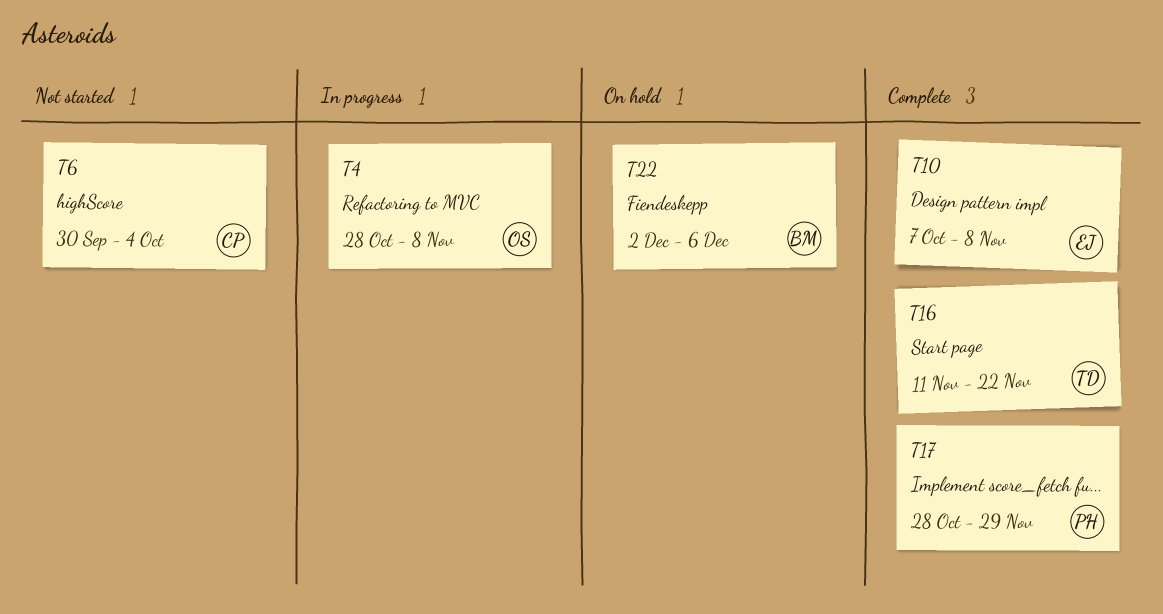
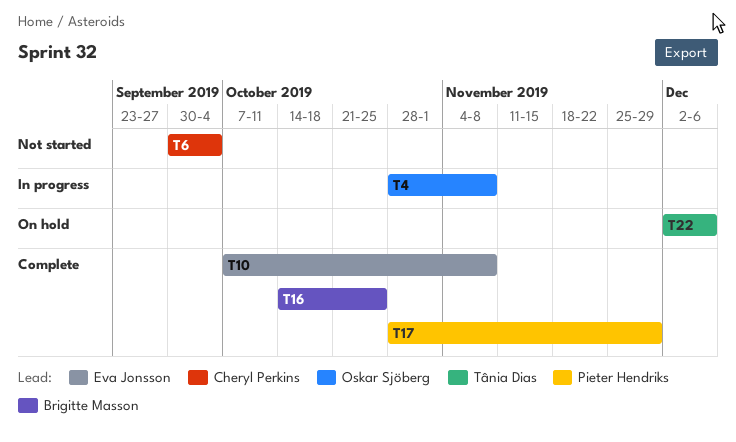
T16, owner: Tânia Dias -> Brigitte Masson
T16, start: Nov 11 -> Oct 14
T16, due: Nov 22 -> Oct 25
T22, owner: Brigitte Masson -> Tânia Dias

